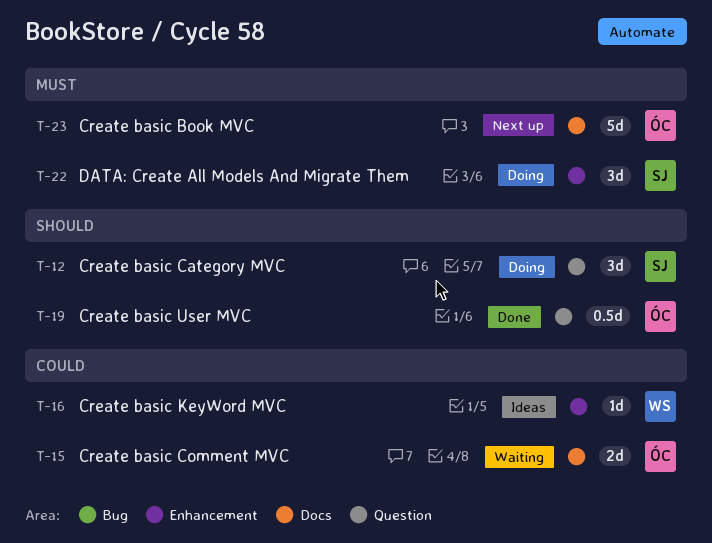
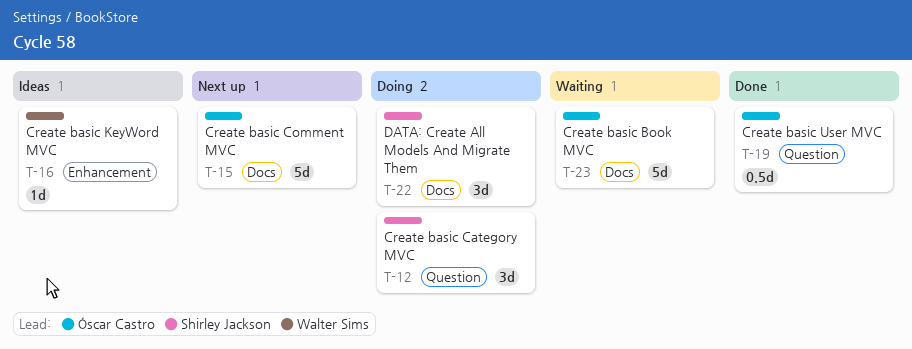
T-15, status: Waiting -> Next up
T-15, estimate: 2d -> 5d
T-22, label: Enhancement -> Docs
T-23, status: Next up -> Waiting

